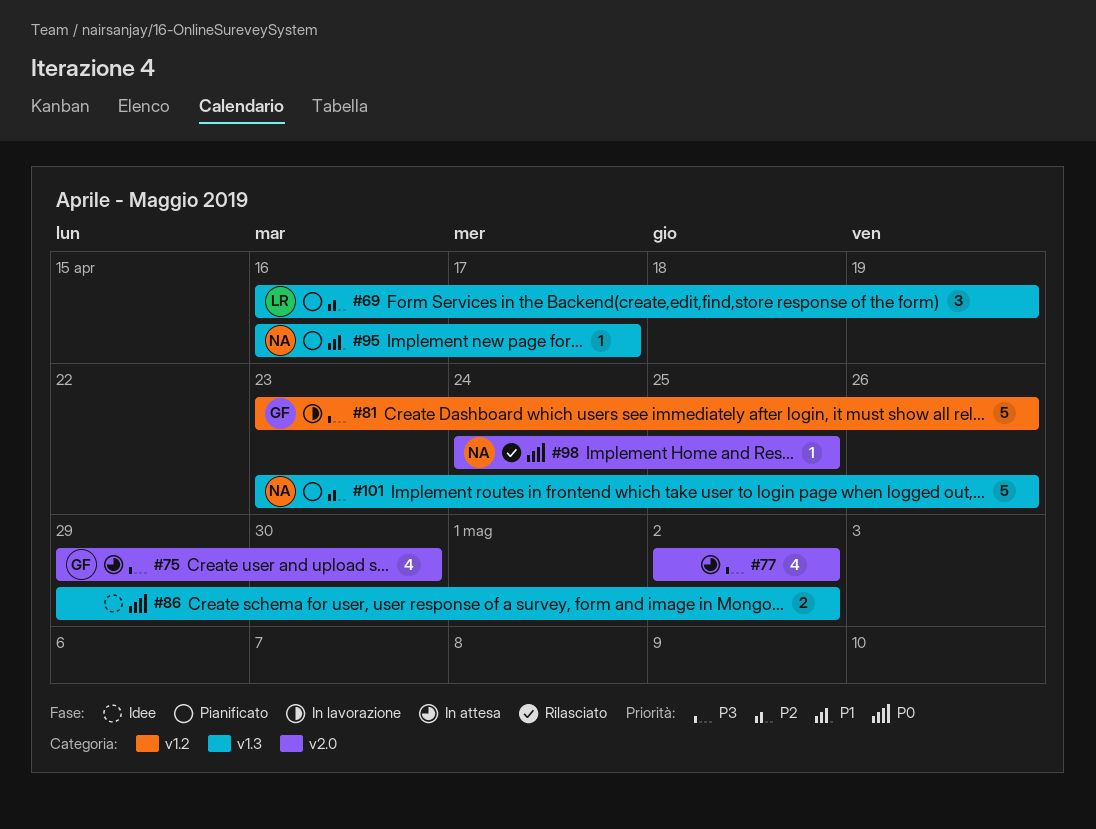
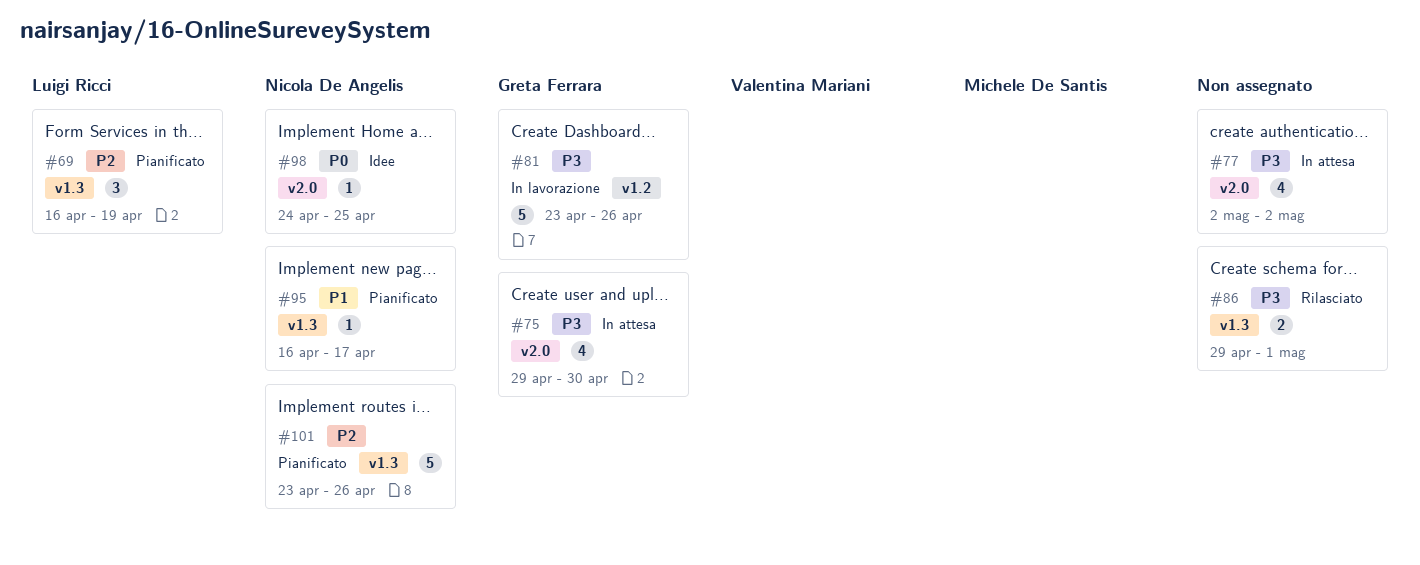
#86, status: Idee -> Rilasciato
#86, priority: P0 -> P3
#86, due: May 2 -> May 1
#98, status: Rilasciato -> Idee

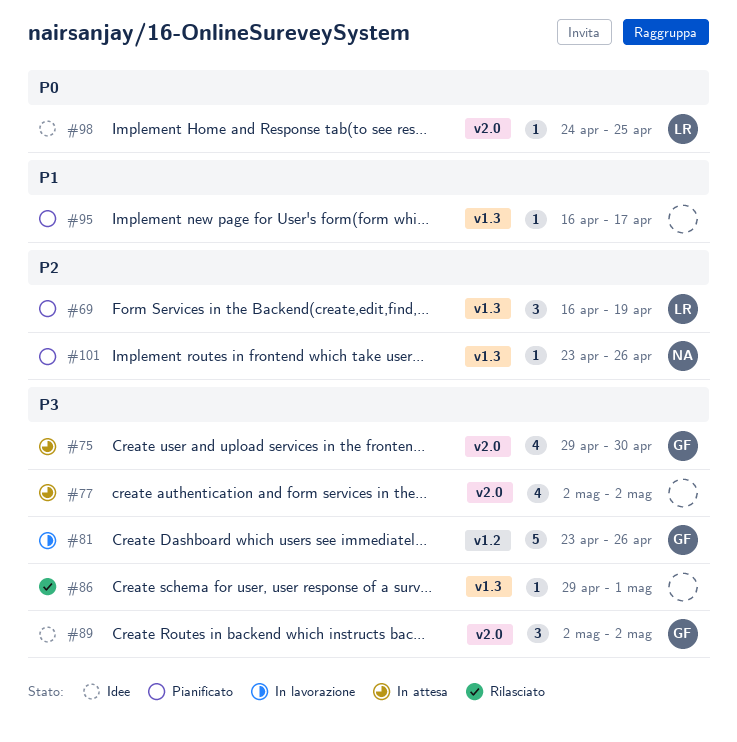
#86, estimate: 2 -> 1
#89: none -> present
#95, owner: Nicola De Angelis -> none
#98, owner: Nicola De Angelis -> Luigi Ricci
#101, estimate: 5 -> 1

